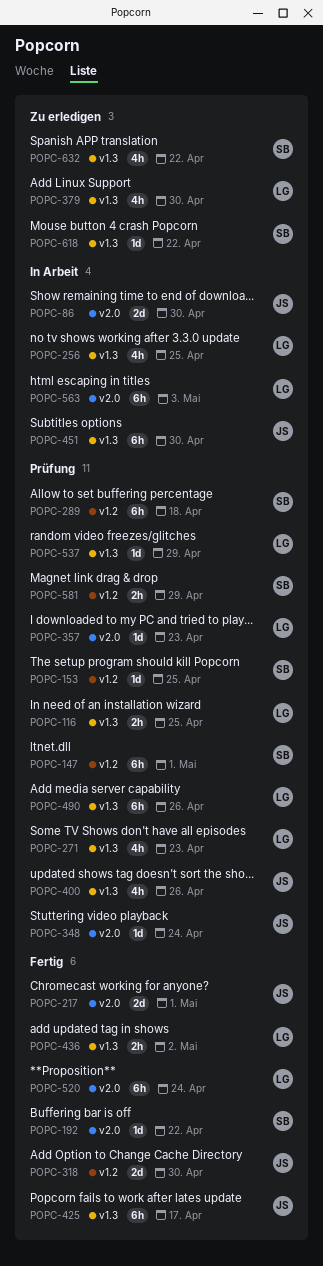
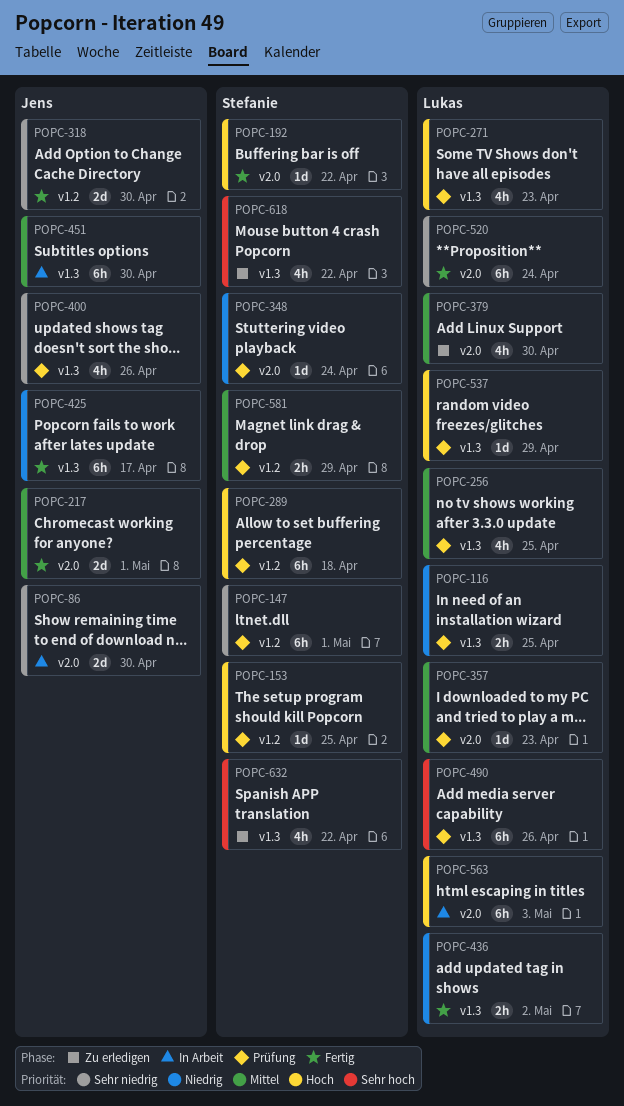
POPC-256, status: In Arbeit -> Prüfung
POPC-348, owner: Jens -> Stefanie
POPC-379, label: v1.3 -> v2.0
POPC-618, estimate: 1d -> 4h

